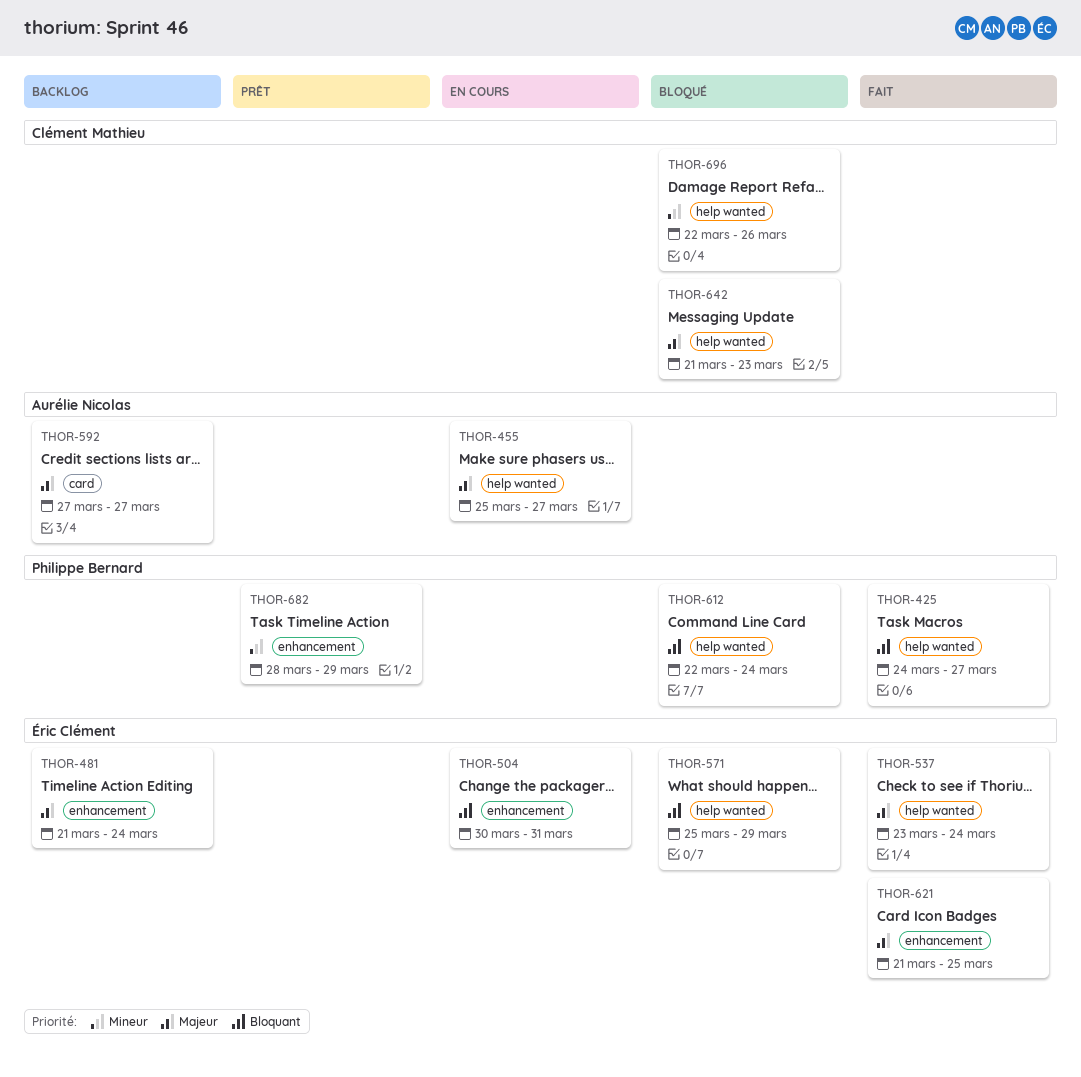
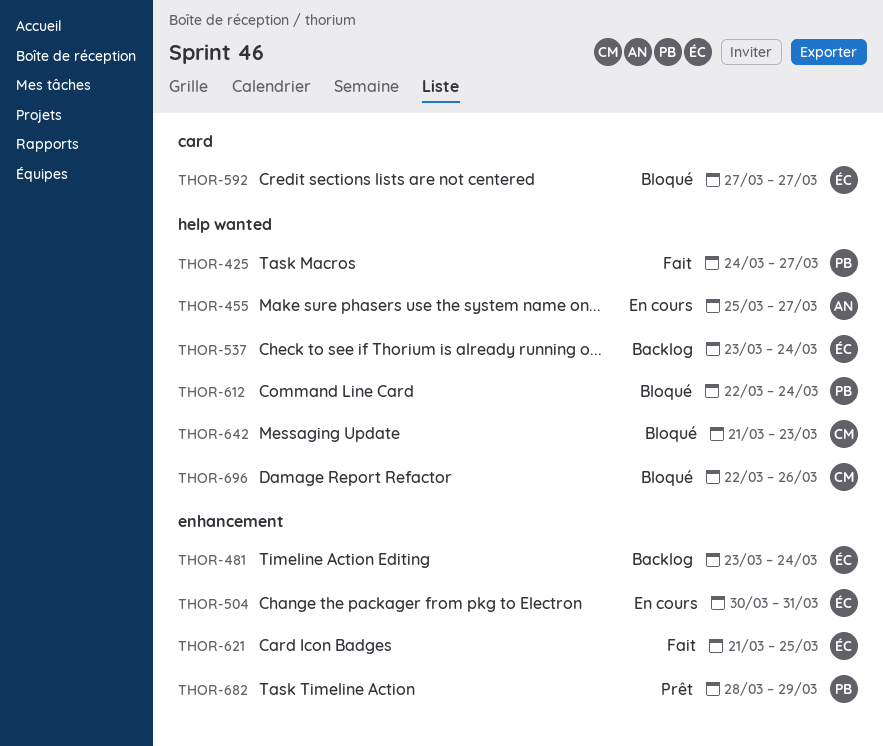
THOR-481, start: Mar 21 -> Mar 23
THOR-537, status: Fait -> Backlog
THOR-571: present -> none
THOR-592, status: Backlog -> Bloqué
THOR-592, owner: Aurélie Nicolas -> Éric Clément

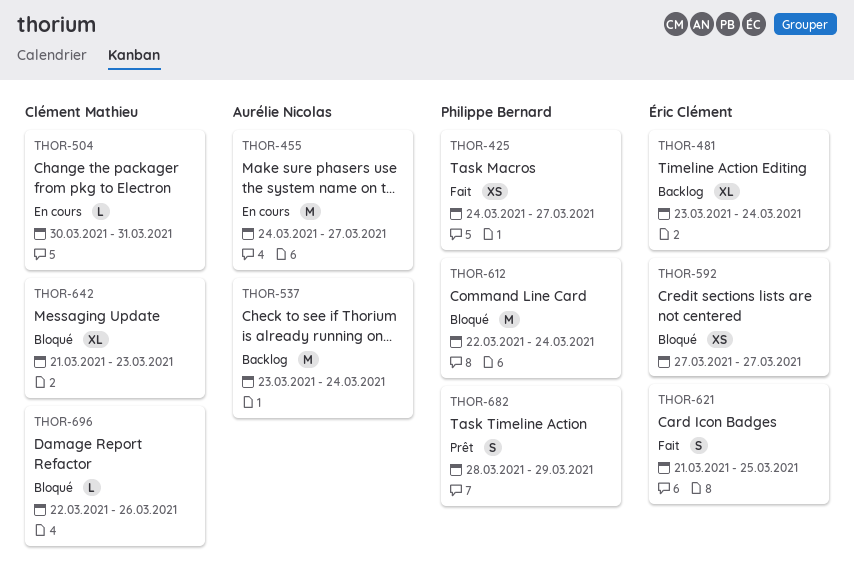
THOR-455, start: Mar 25 -> Mar 24
THOR-504, owner: Éric Clément -> Clément Mathieu
THOR-537, owner: Éric Clément -> Aurélie Nicolas

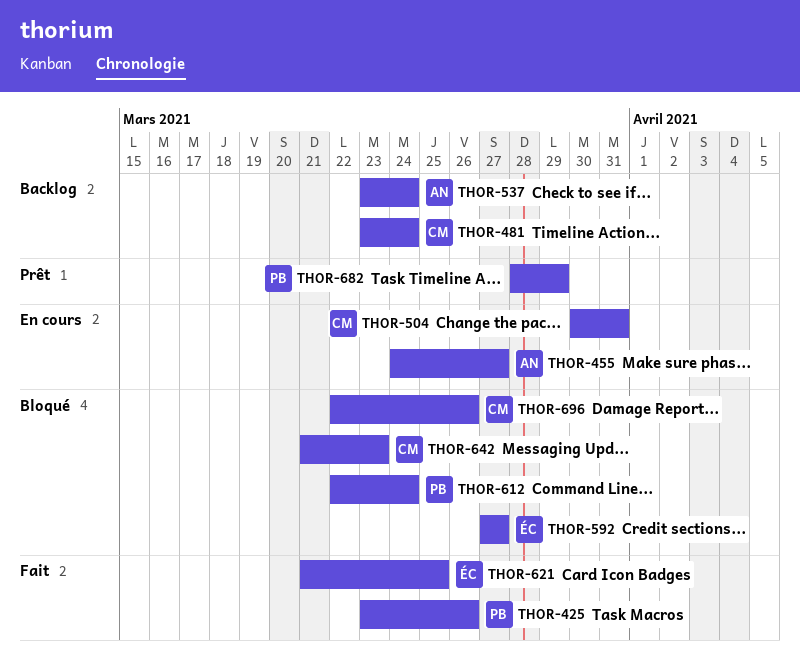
THOR-425, start: Mar 24 -> Mar 23
THOR-425, due: Mar 27 -> Mar 26
THOR-481, owner: Éric Clément -> Clément Mathieu

